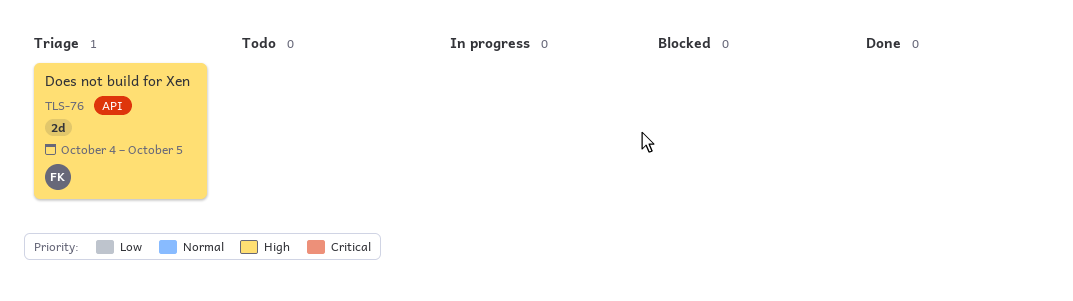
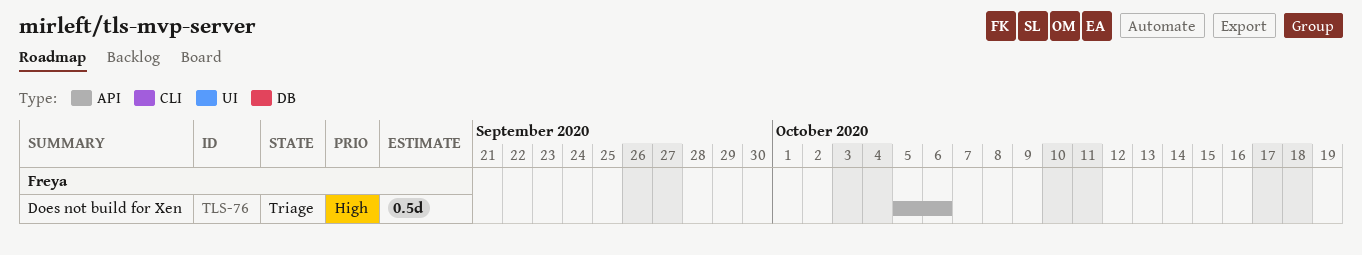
TLS-76, estimate: 2d -> 0.5d
TLS-76, start: Oct 4 -> Oct 5
TLS-76, due: Oct 5 -> Oct 6

